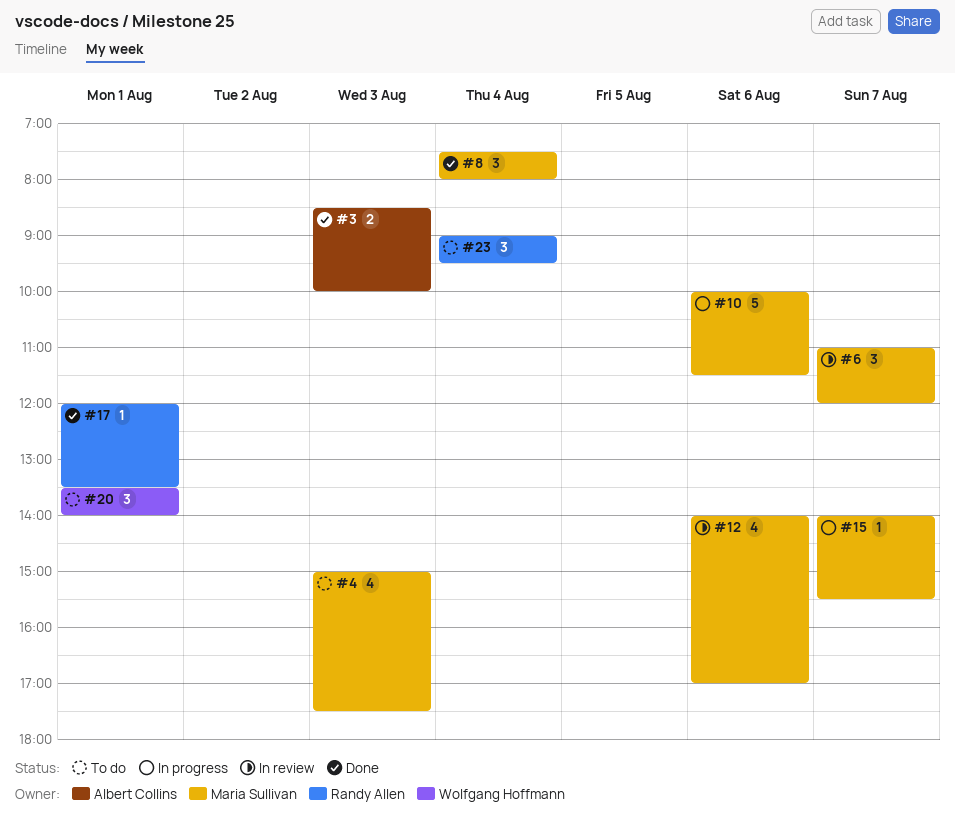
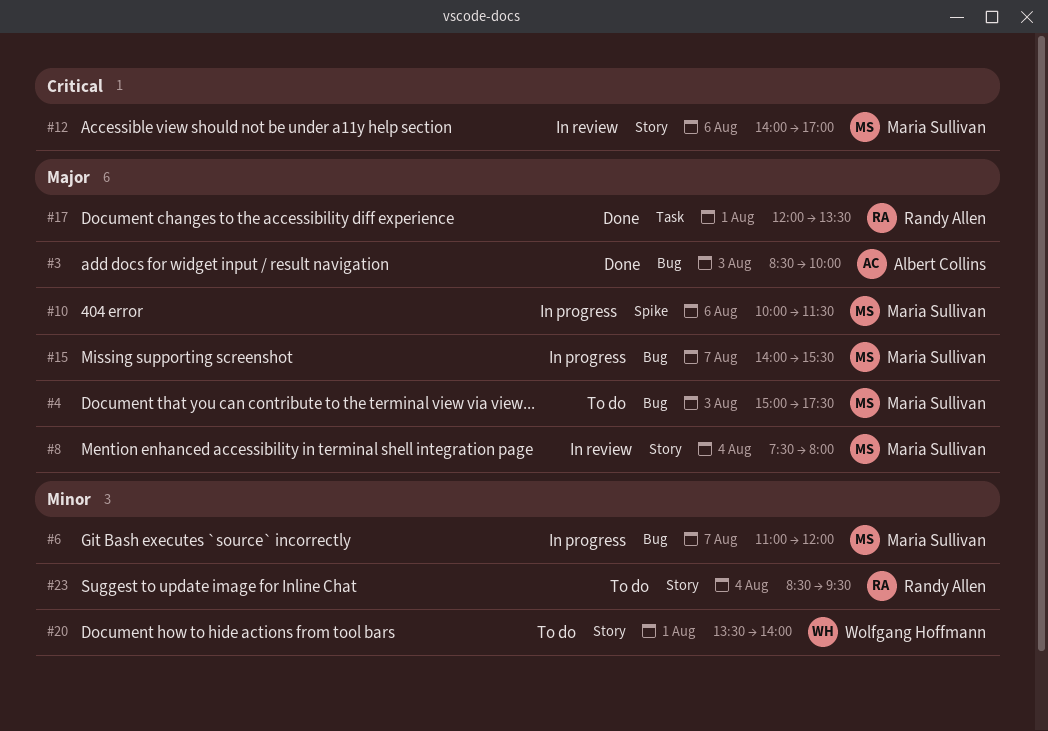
#6, status: In review -> In progress
#8, status: Done -> In review
#23, begins: 09:00 -> 08:30

